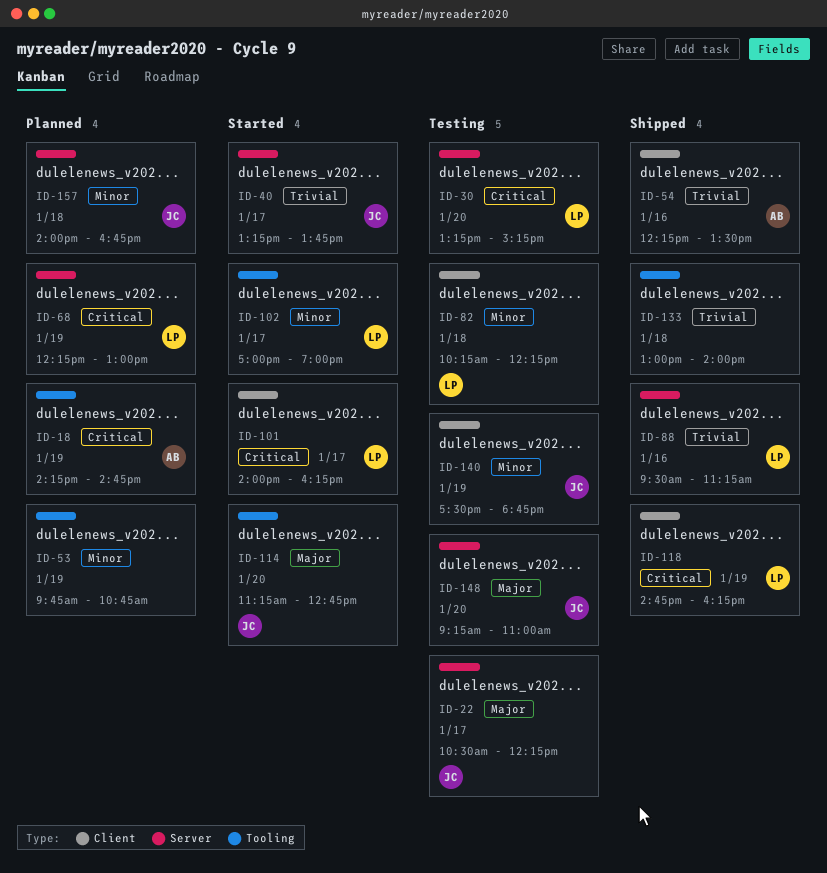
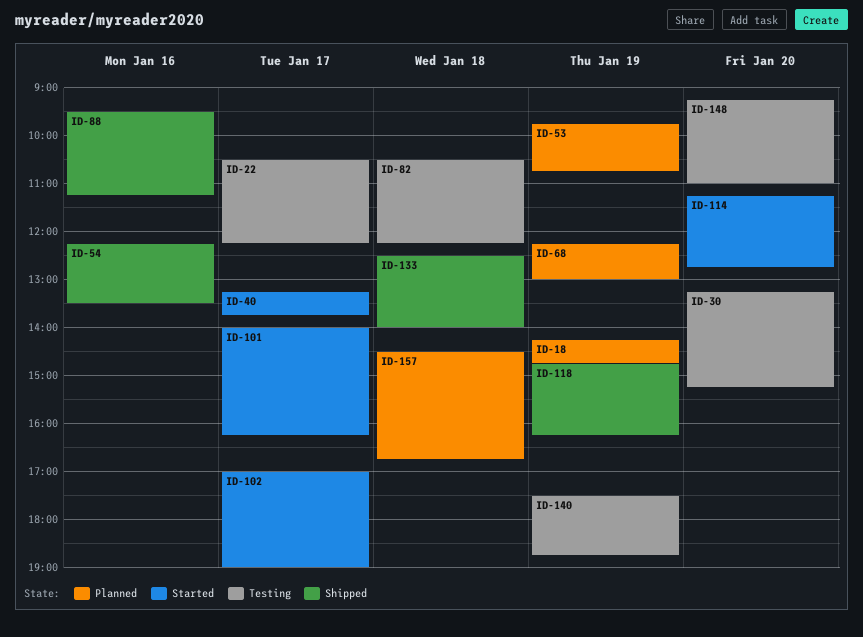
ID-82, begins: 10:15 -> 10:30
ID-133, begins: 13:00 -> 12:30
ID-157, begins: 14:00 -> 14:30

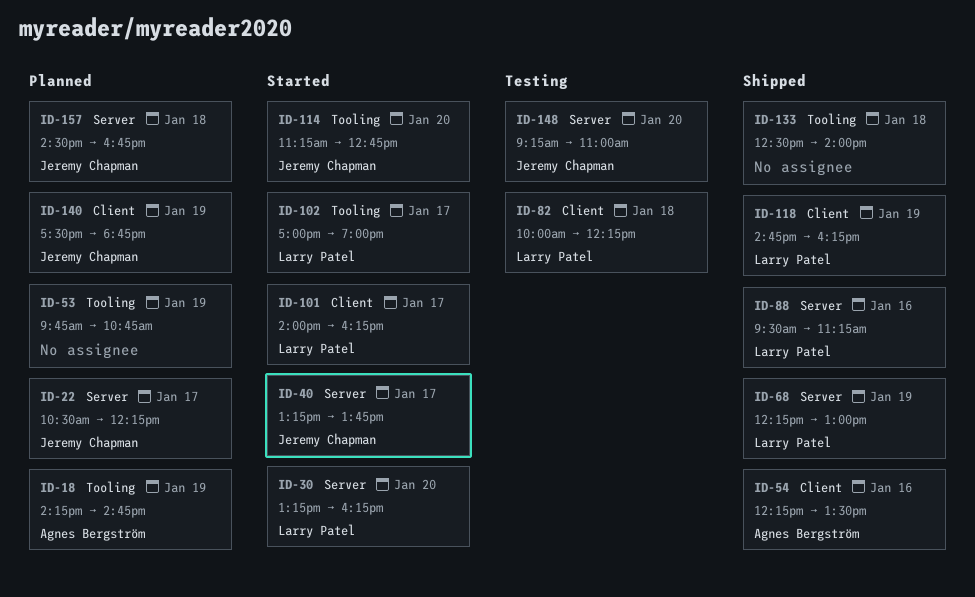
ID-22, status: Testing -> Planned
ID-30, status: Testing -> Started
ID-30, ends: 15:15 -> 16:15
ID-68, status: Planned -> Shipped
ID-82, begins: 10:30 -> 10:00
ID-140, status: Testing -> Planned

